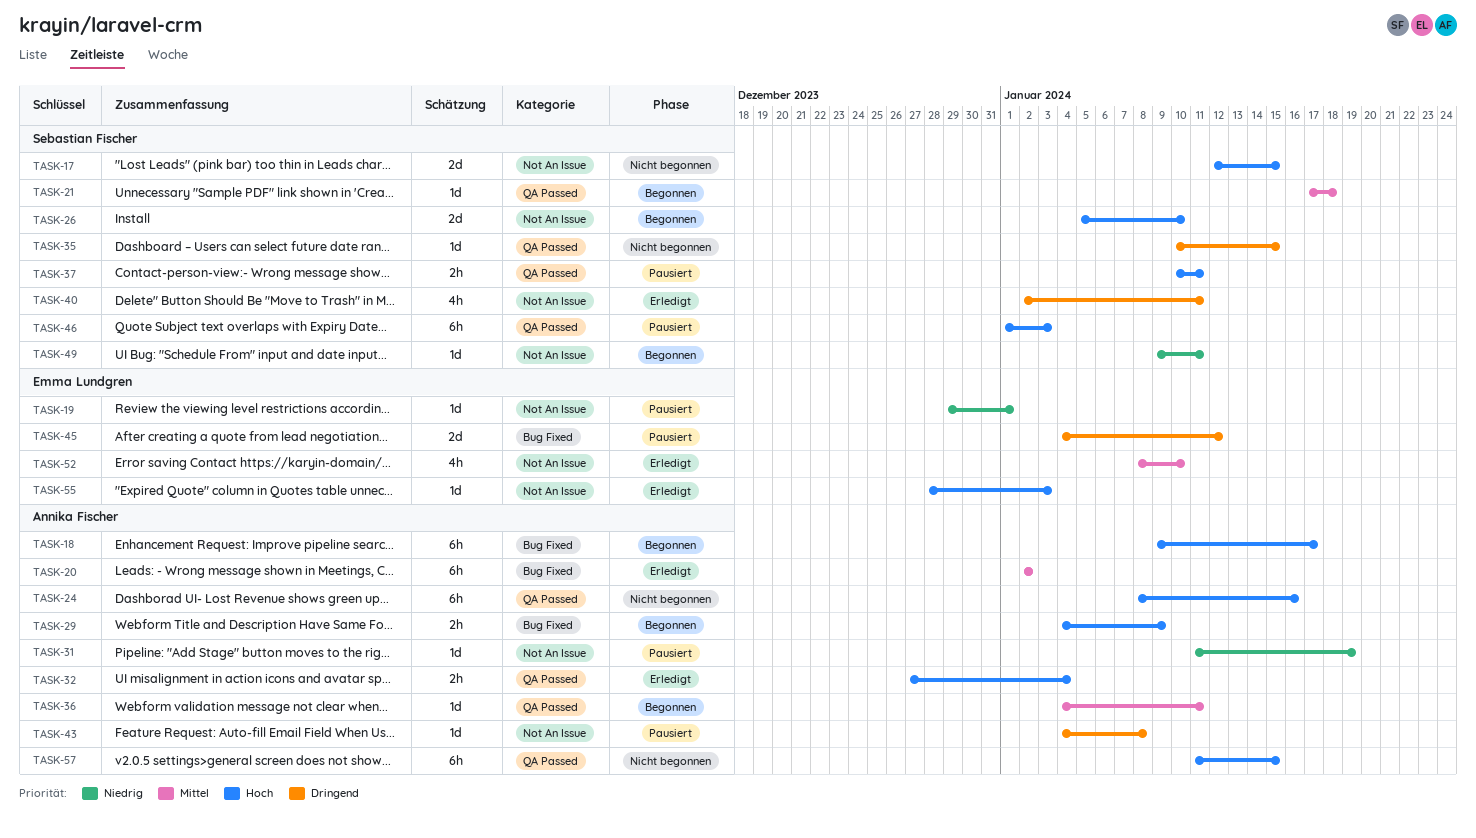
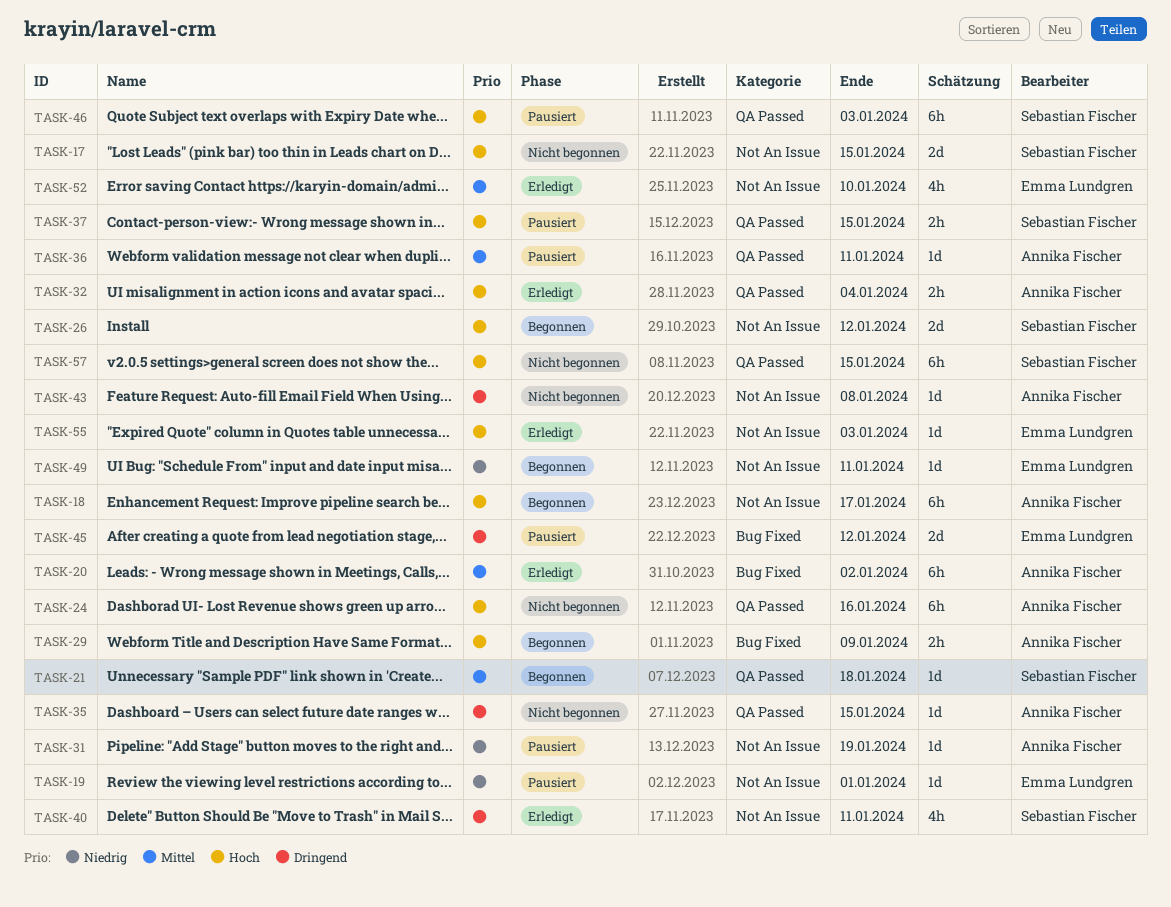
TASK-18, label: Bug Fixed -> Not An Issue
TASK-26, due: Jan 10 -> Jan 12
TASK-35, owner: Sebastian Fischer -> Annika Fischer
TASK-36, status: Begonnen -> Pausiert
TASK-37, due: Jan 11 -> Jan 15
TASK-43, status: Pausiert -> Nicht begonnen
TASK-49, owner: Sebastian Fischer -> Emma Lundgren
TASK-57, owner: Annika Fischer -> Sebastian Fischer

